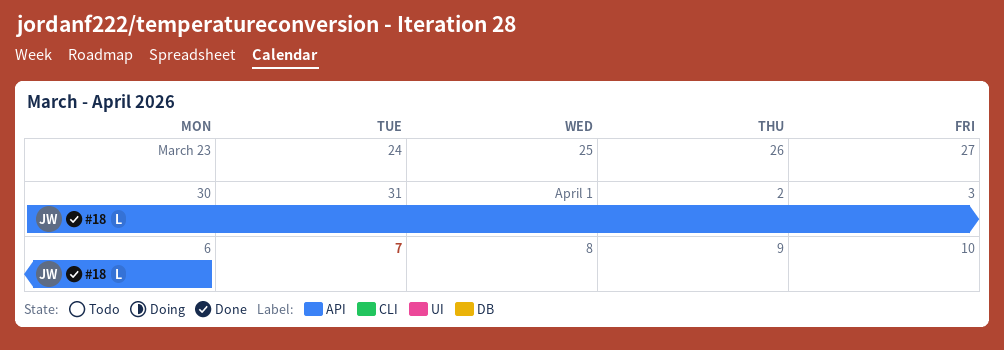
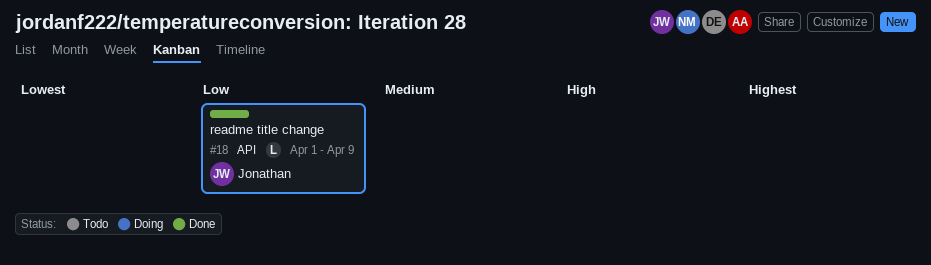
#18, start: Mar 30 -> Apr 1
#18, due: Apr 6 -> Apr 9

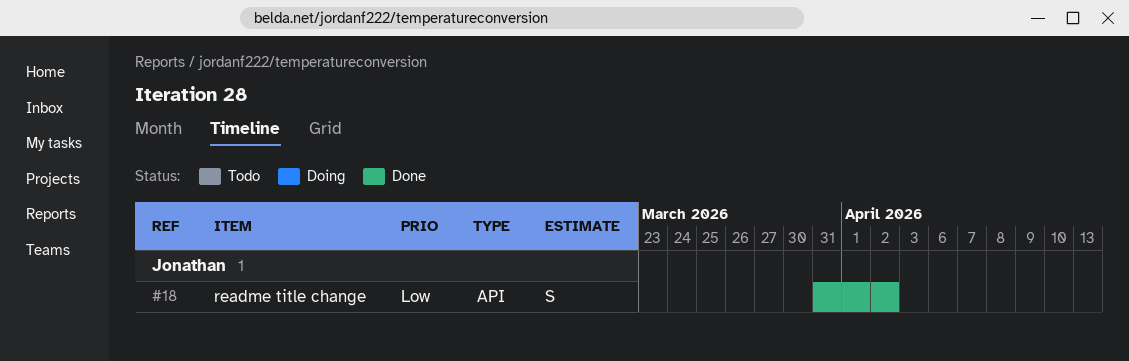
#18, estimate: L -> S
#18, start: Apr 1 -> Mar 31
#18, due: Apr 9 -> Apr 2

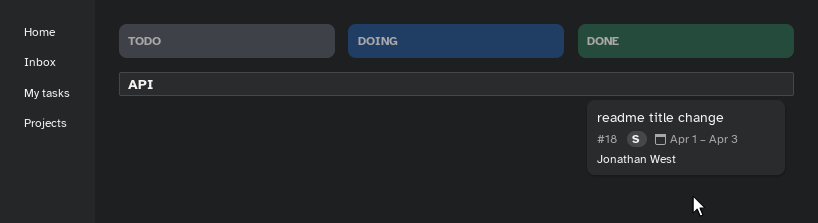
#18, start: Mar 31 -> Apr 1
#18, due: Apr 2 -> Apr 3

